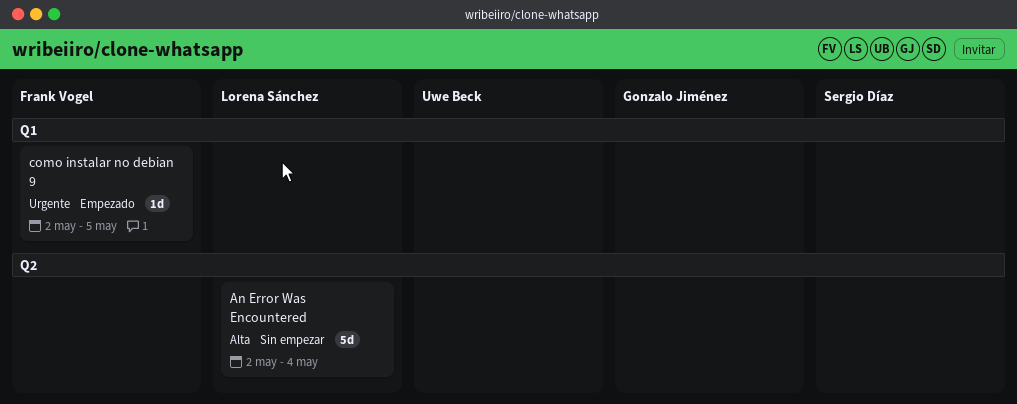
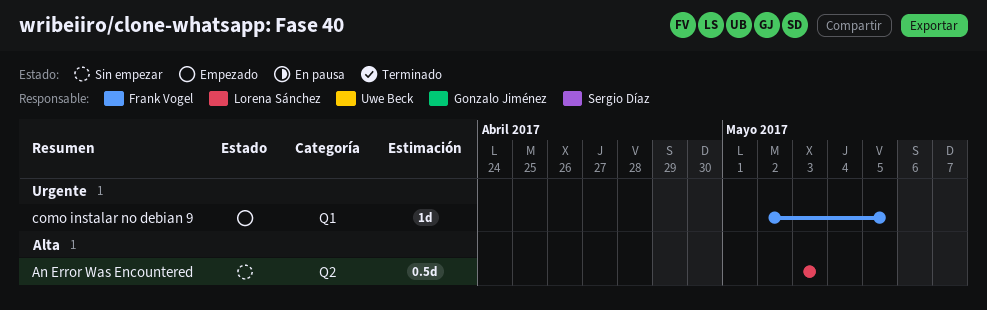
An Error Was Encountered, estimate: 5d -> 0.5d
An Error Was Encountered, start: May 2 -> May 3
An Error Was Encountered, due: May 4 -> May 3

